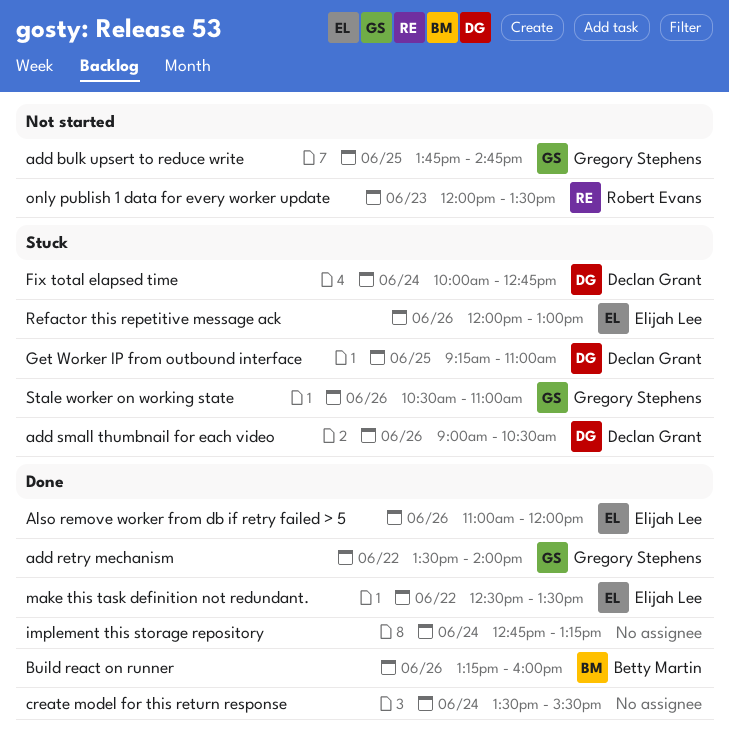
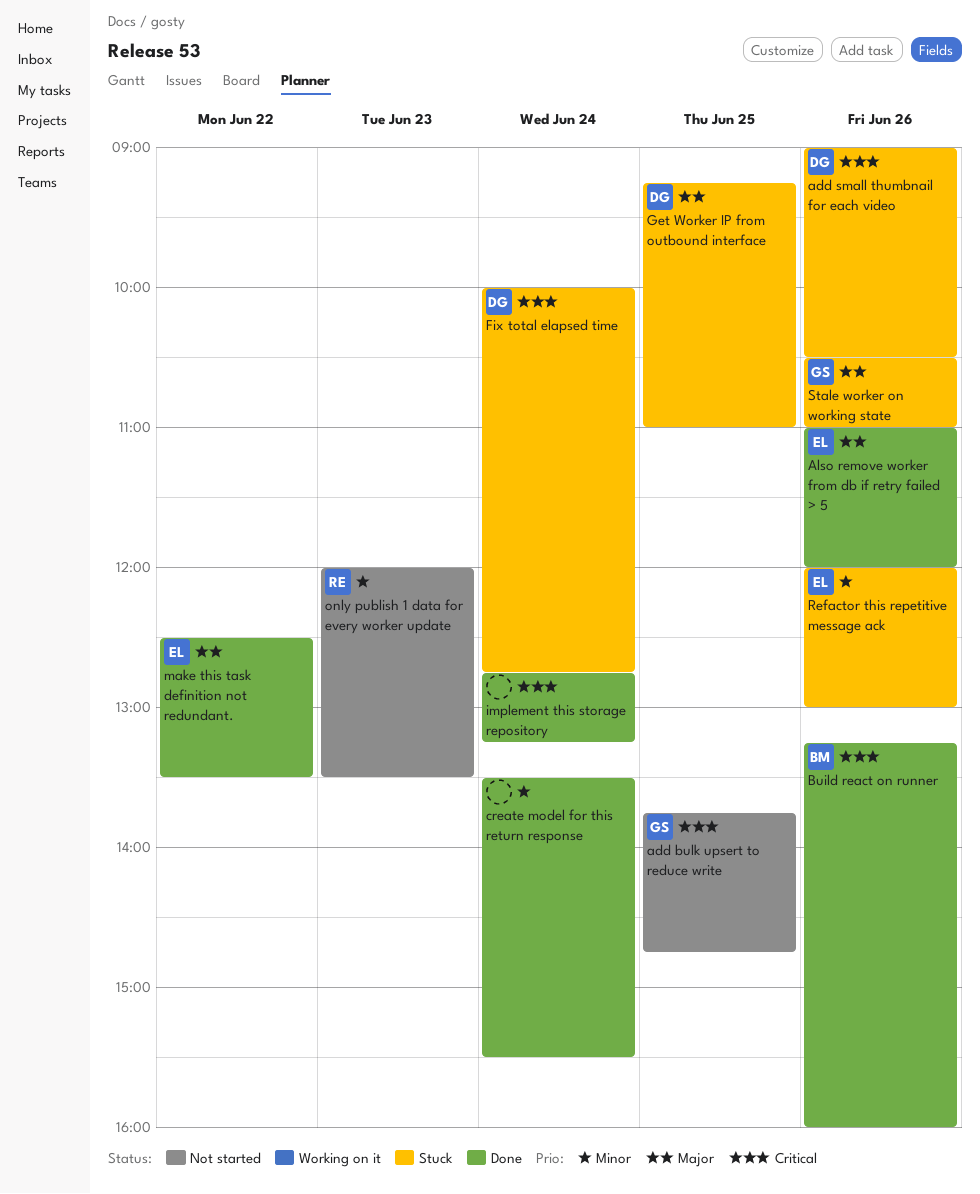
add retry mechanism: present -> none

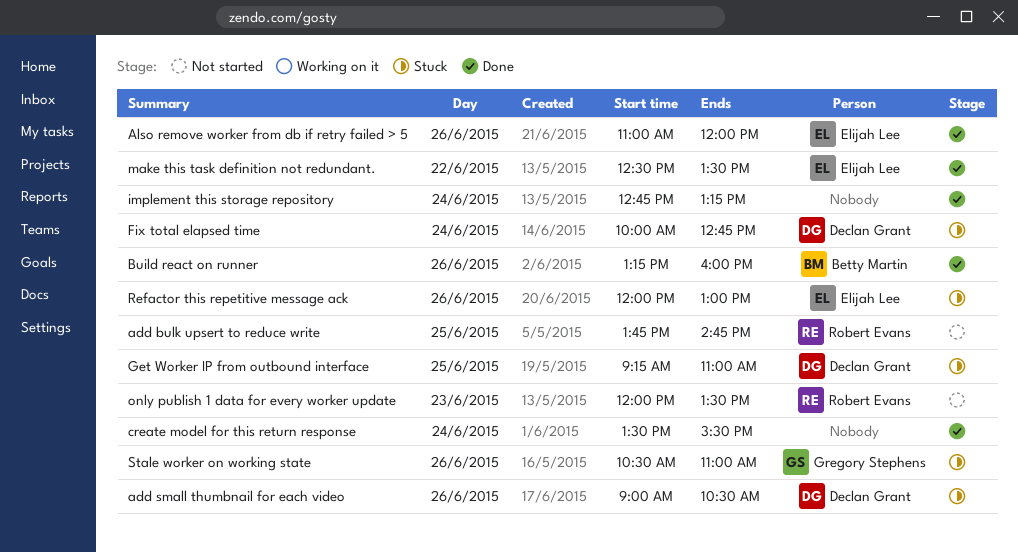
add bulk upsert to reduce write, owner: Gregory Stephens -> Robert Evans

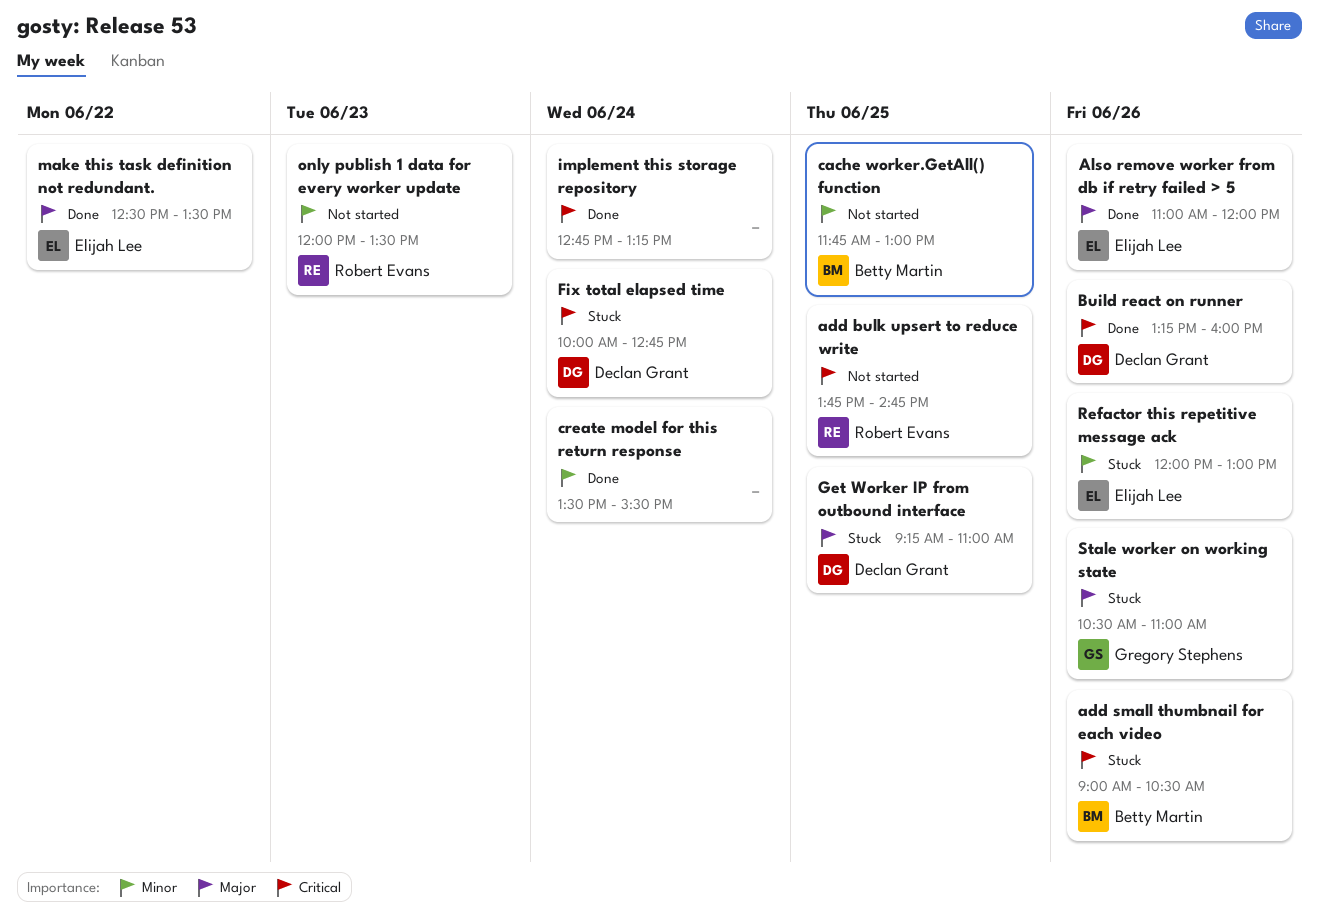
add small thumbnail for each video, owner: Declan Grant -> Betty Martin
Build react on runner, owner: Betty Martin -> Declan Grant
cache worker.GetAll() function: none -> present

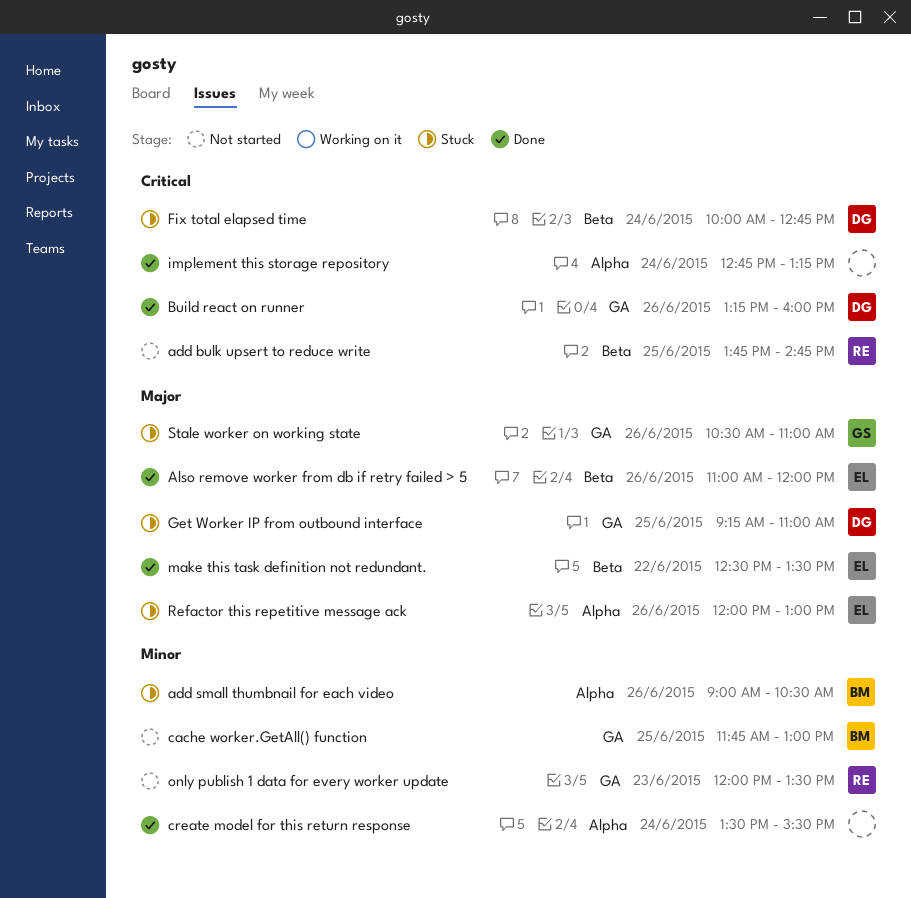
add small thumbnail for each video, priority: Critical -> Minor
Refactor this repetitive message ack, priority: Minor -> Major

